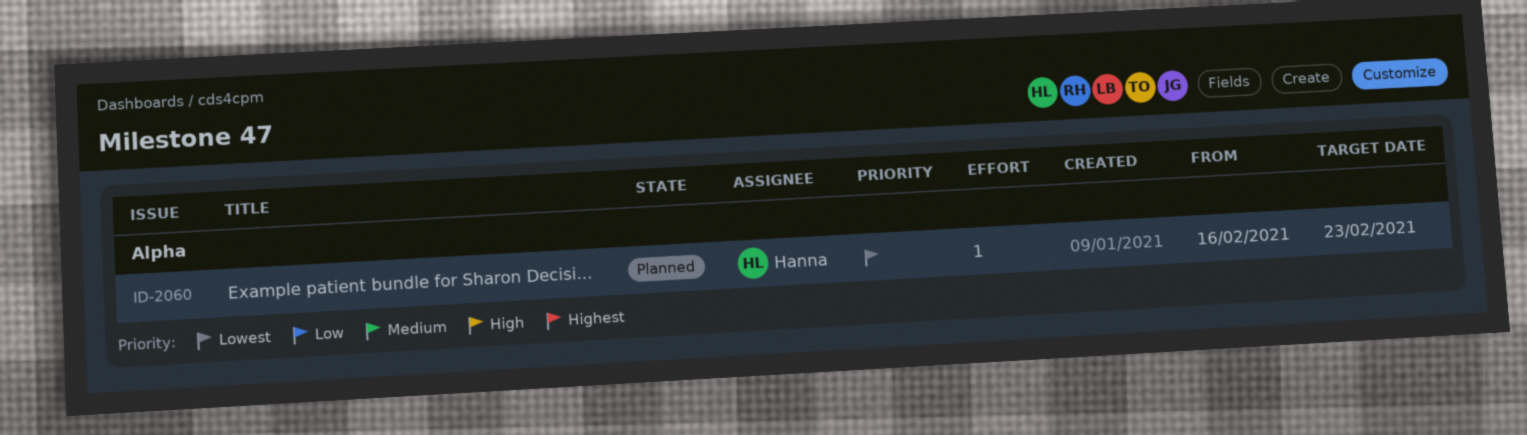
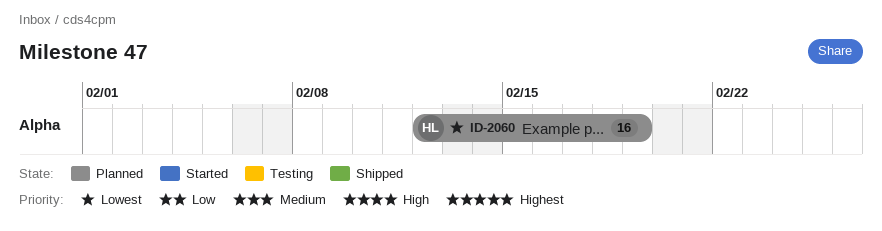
ID-2060, estimate: 1 -> 16
ID-2060, start: Feb 16 -> Feb 12
ID-2060, due: Feb 23 -> Feb 19

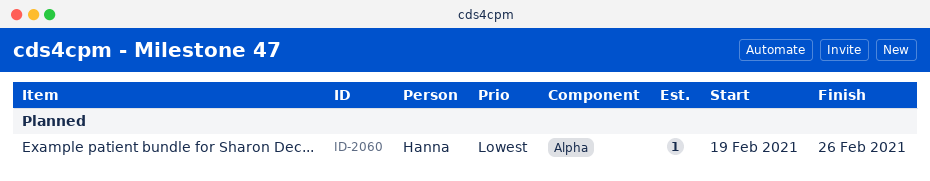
ID-2060, estimate: 16 -> 1
ID-2060, start: Feb 12 -> Feb 19
ID-2060, due: Feb 19 -> Feb 26

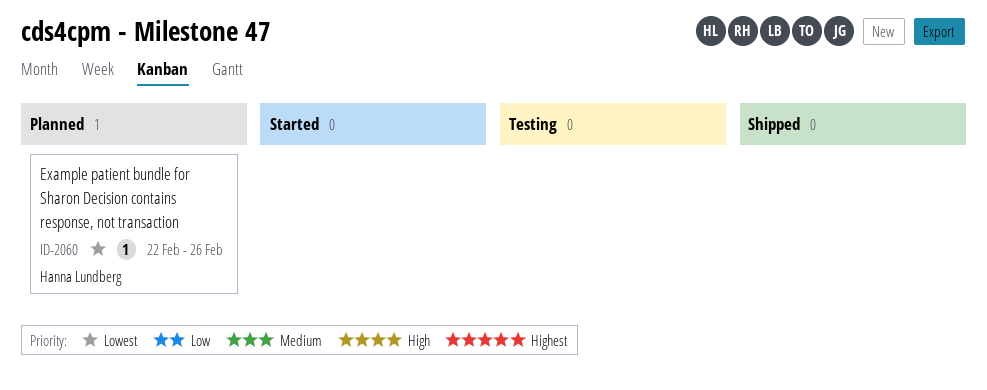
ID-2060, start: Feb 19 -> Feb 22

